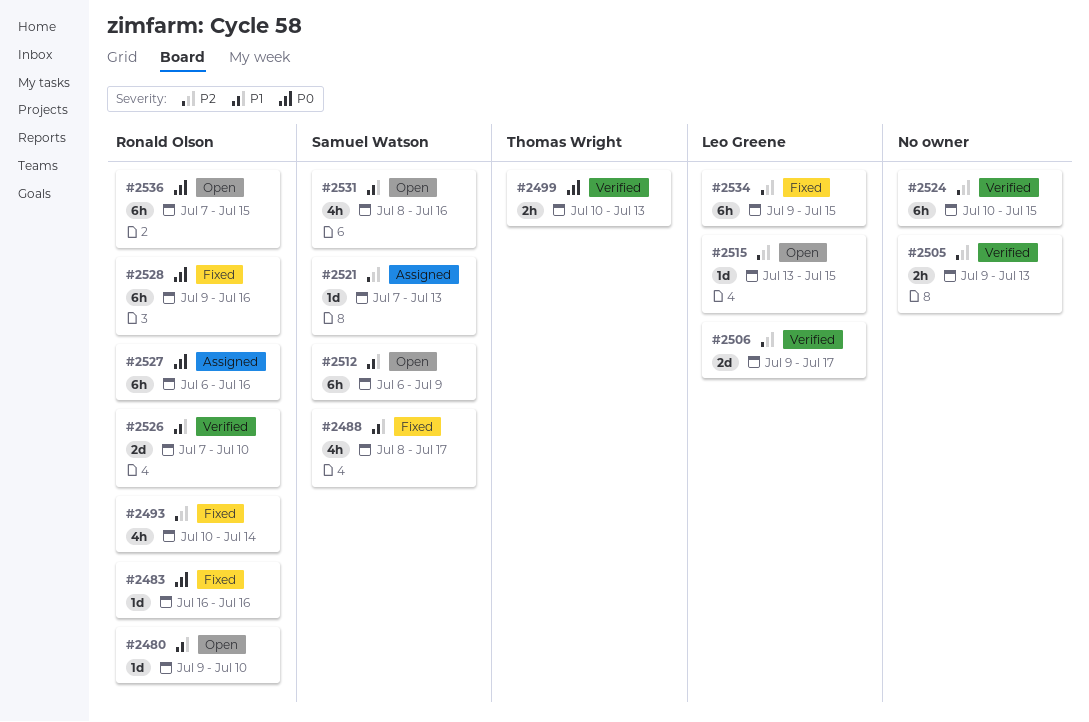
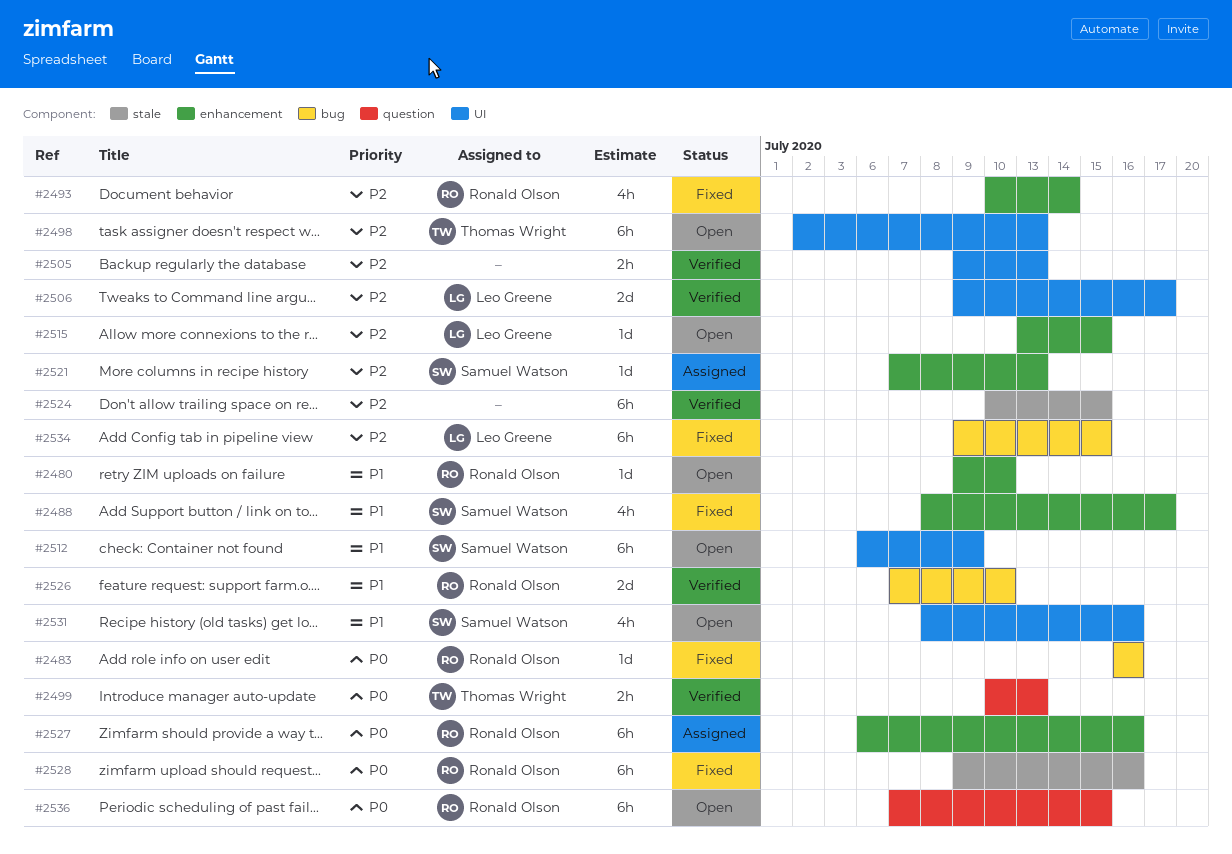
#2498: none -> present

